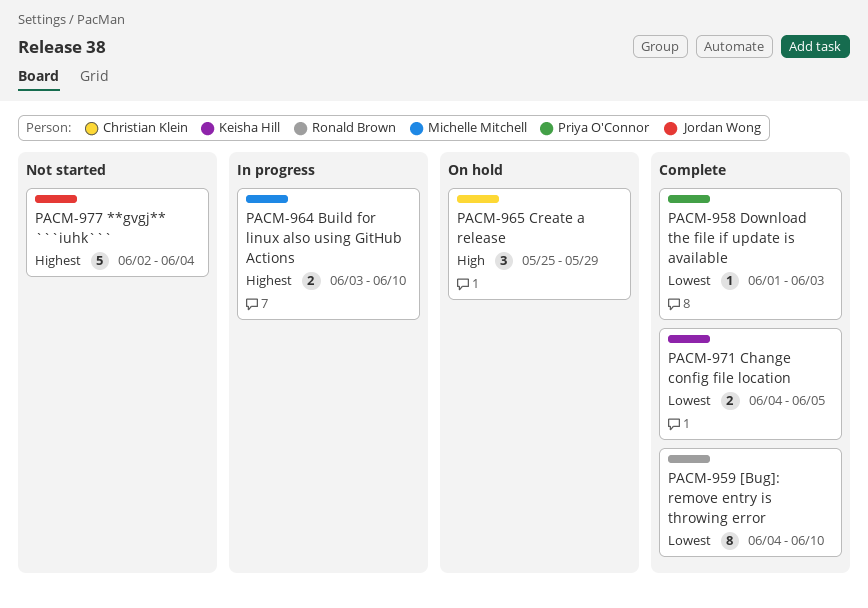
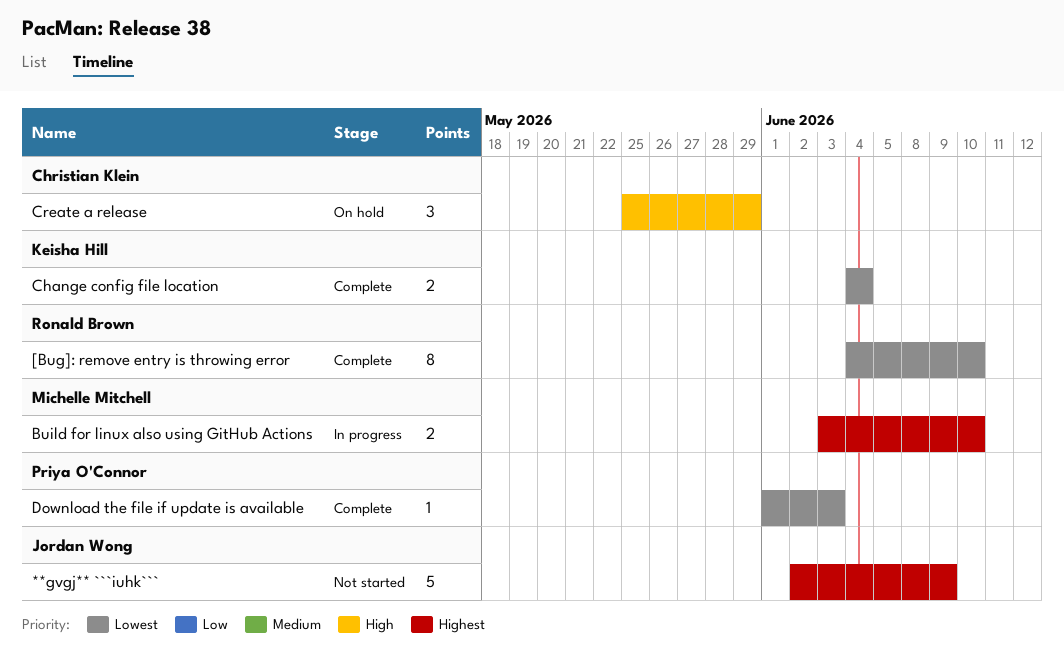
**gvgj** ```iuhk```, due: Jun 4 -> Jun 9
Change config file location, due: Jun 5 -> Jun 4

